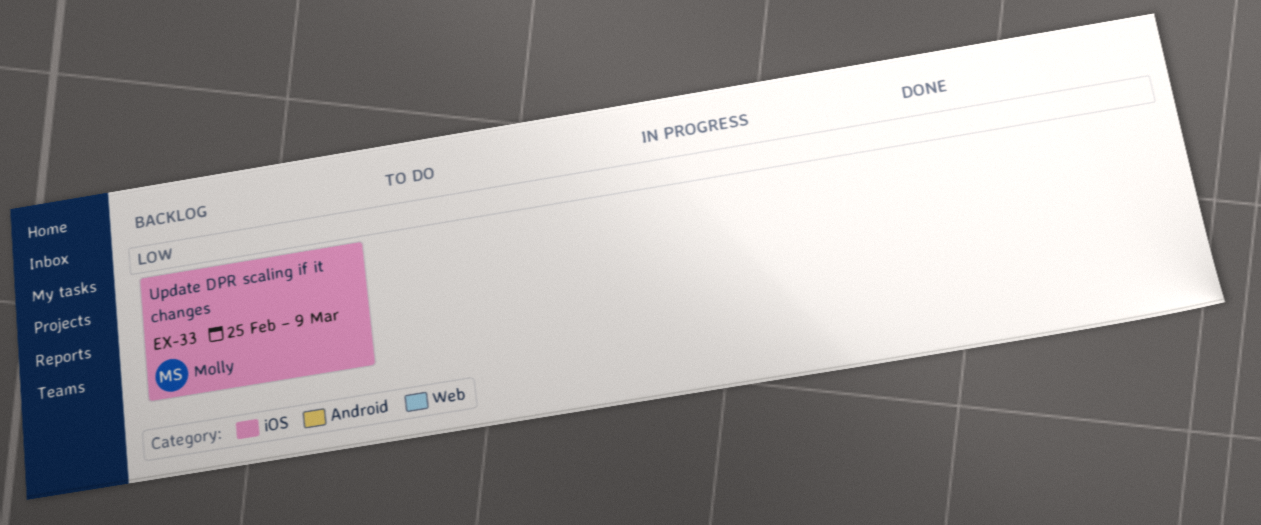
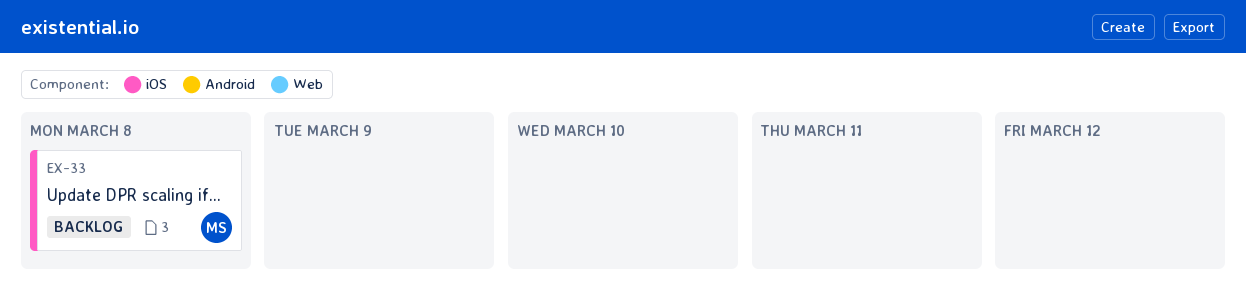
EX-33, due: Mar 9 -> Mar 8

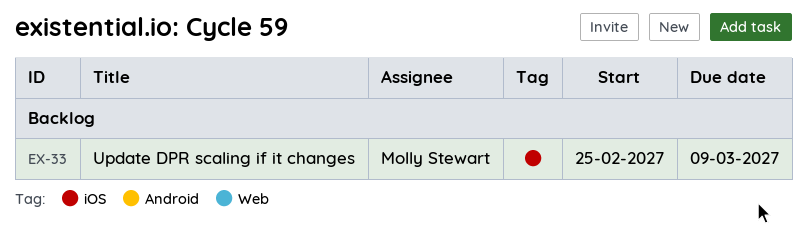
EX-33, due: Mar 8 -> Mar 9

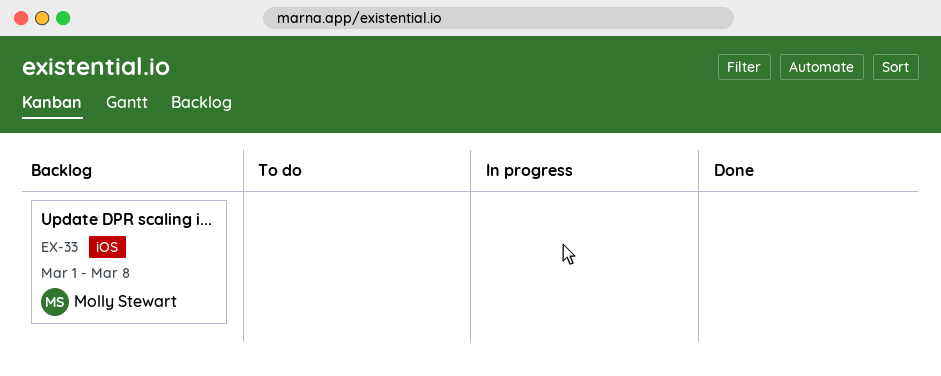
EX-33, start: Feb 25 -> Mar 1
EX-33, due: Mar 9 -> Mar 8

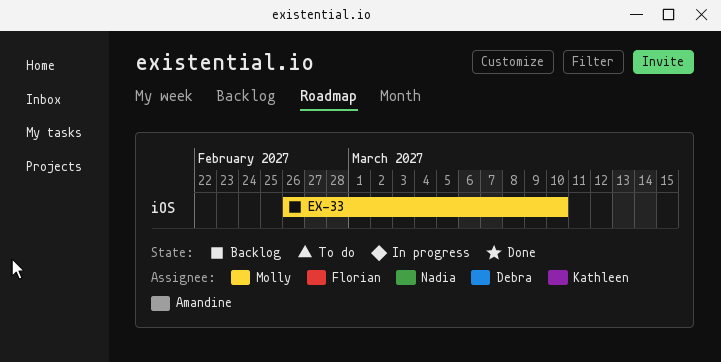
EX-33, start: Mar 1 -> Feb 26
EX-33, due: Mar 8 -> Mar 10

